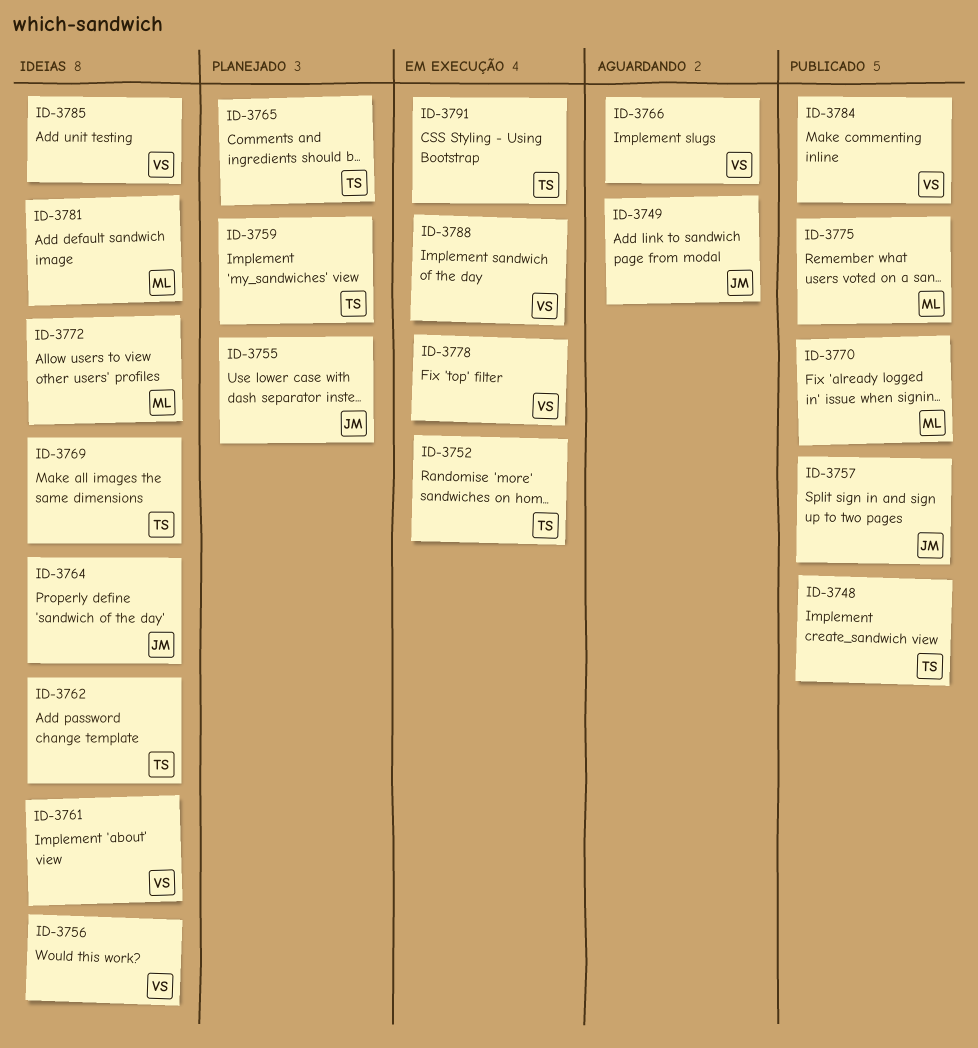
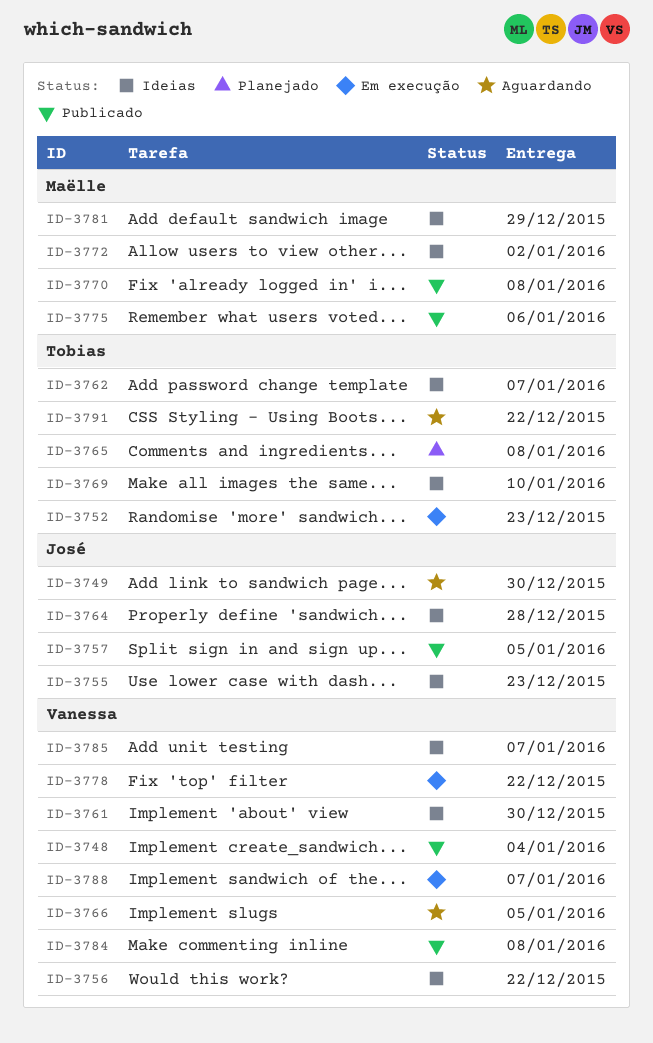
ID-3748, owner: Tobias -> Vanessa
ID-3755, status: Planejado -> Ideias
ID-3759: present -> none
ID-3791, status: Em execução -> Aguardando

